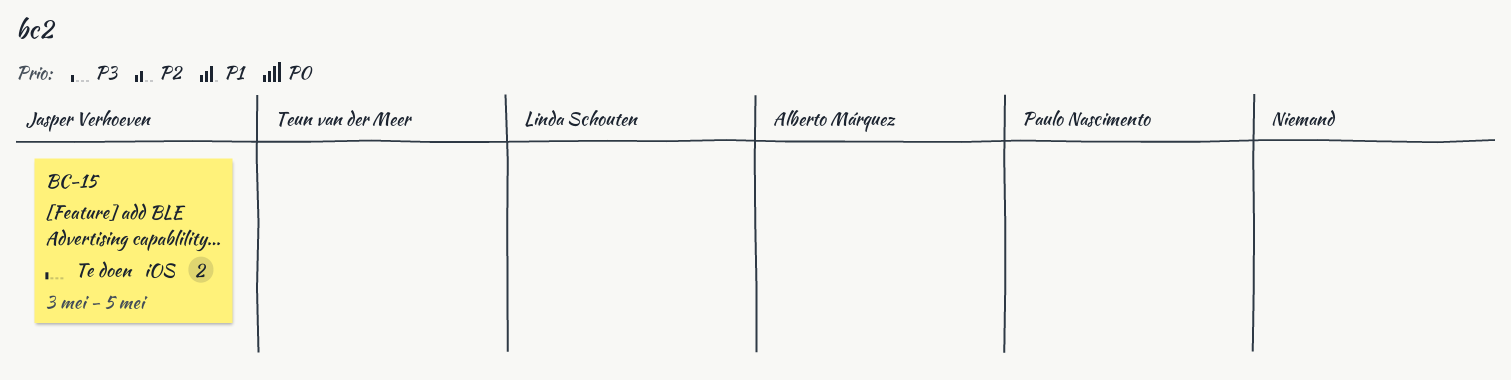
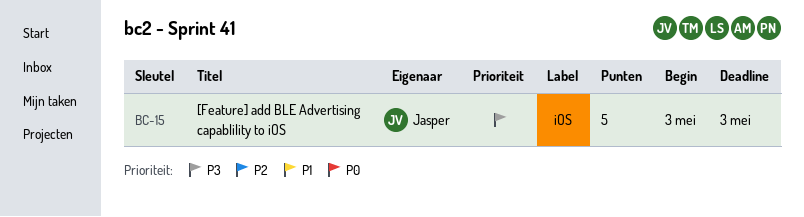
BC-15, estimate: 2 -> 5
BC-15, due: May 5 -> May 3

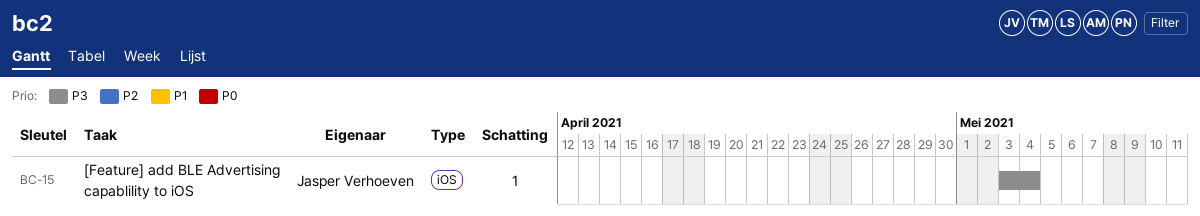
BC-15, estimate: 5 -> 1
BC-15, due: May 3 -> May 4

